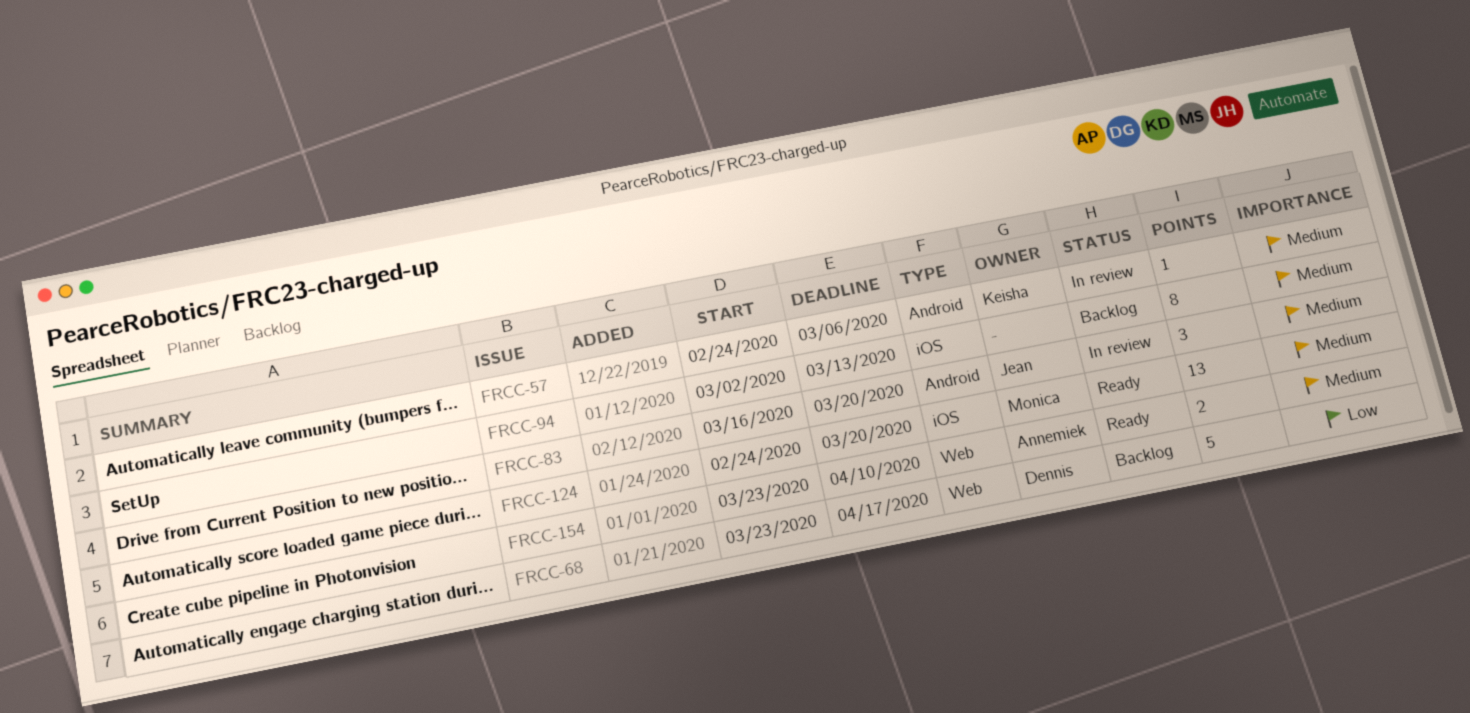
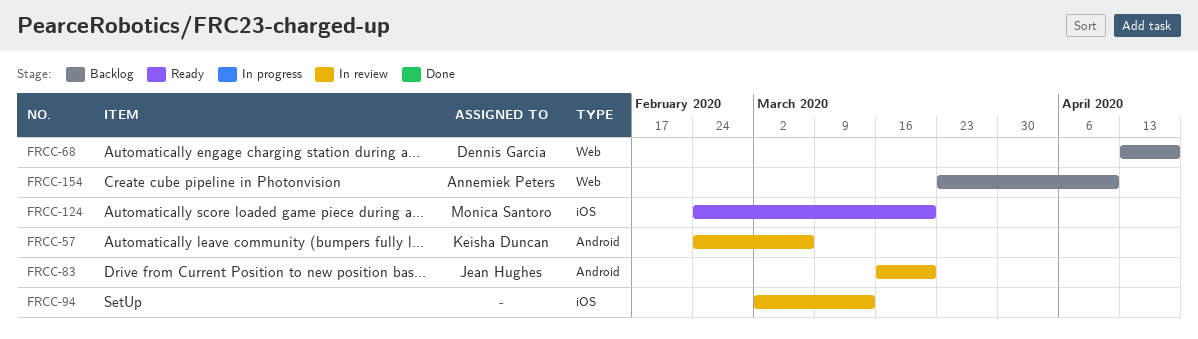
FRCC-68, start: Mar 23 -> Apr 13
FRCC-94, status: Backlog -> In review
FRCC-154, status: Ready -> Backlog

